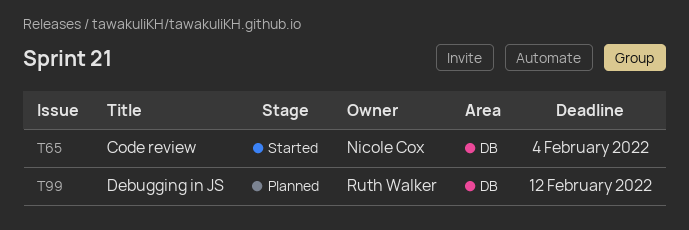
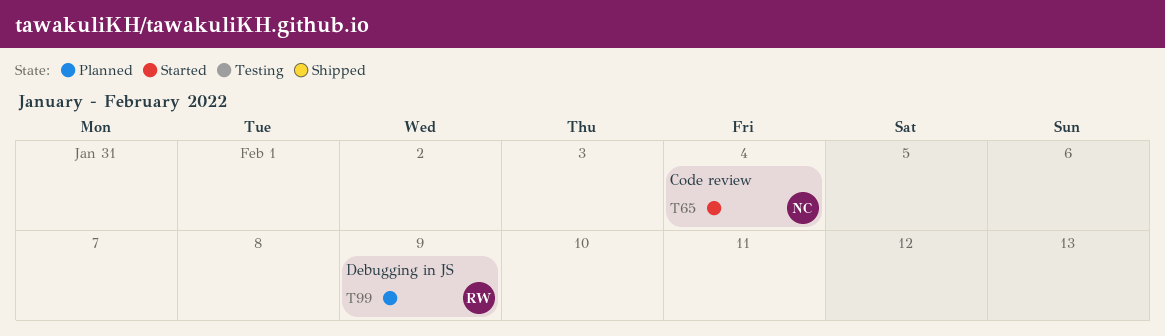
T99, due: Feb 12 -> Feb 9

